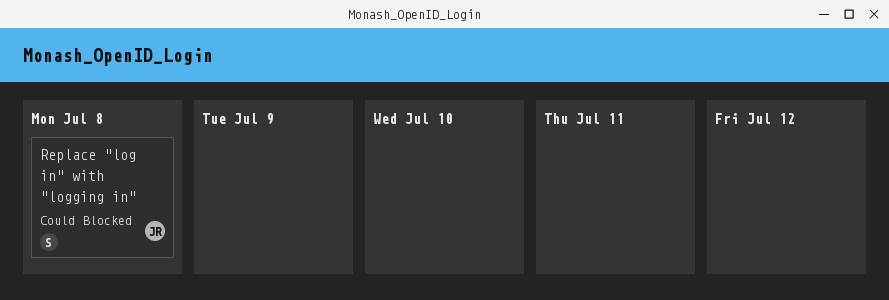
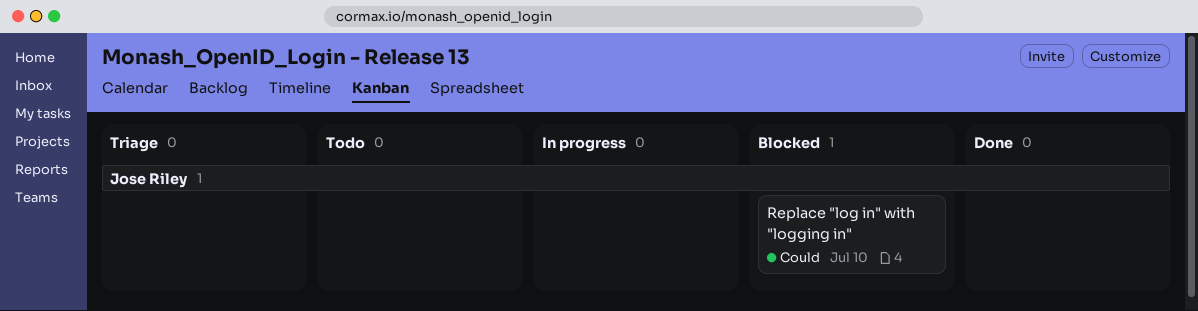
Replace "log in" with "logging in", due: Jul 8 -> Jul 10

